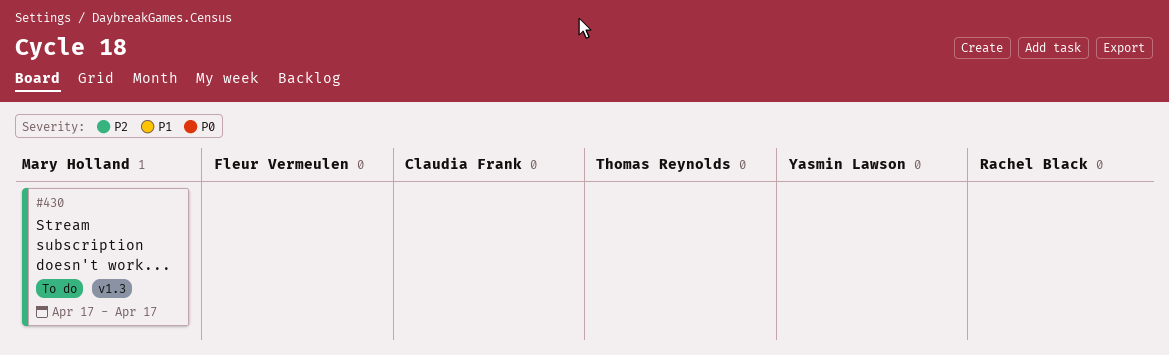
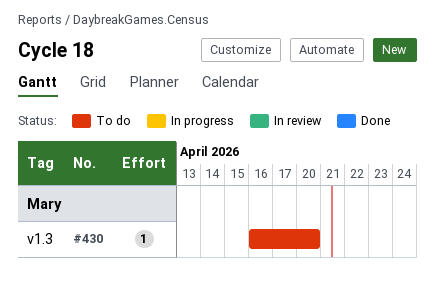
#430, start: Apr 17 -> Apr 16
#430, due: Apr 17 -> Apr 20

